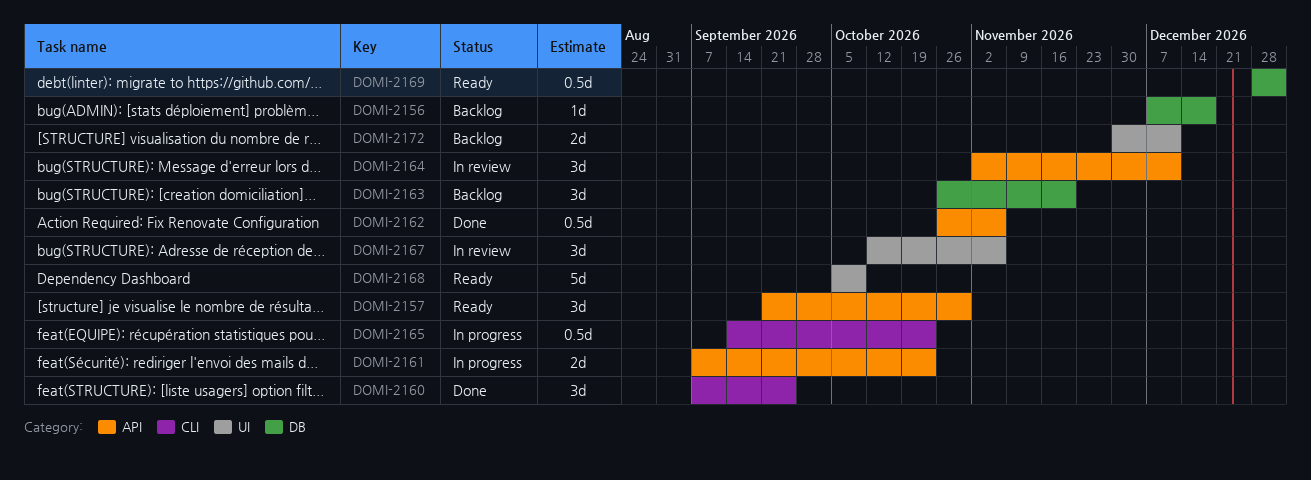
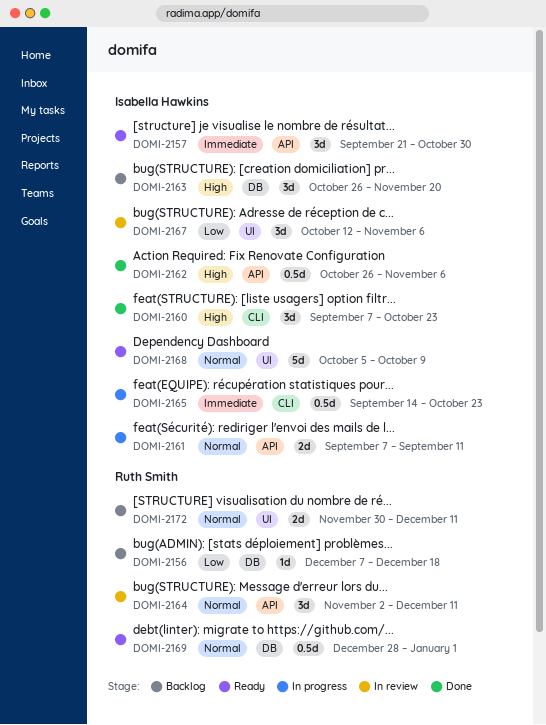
DOMI-2160, due: Sep 25 -> Oct 23
DOMI-2161, due: Oct 23 -> Sep 11

